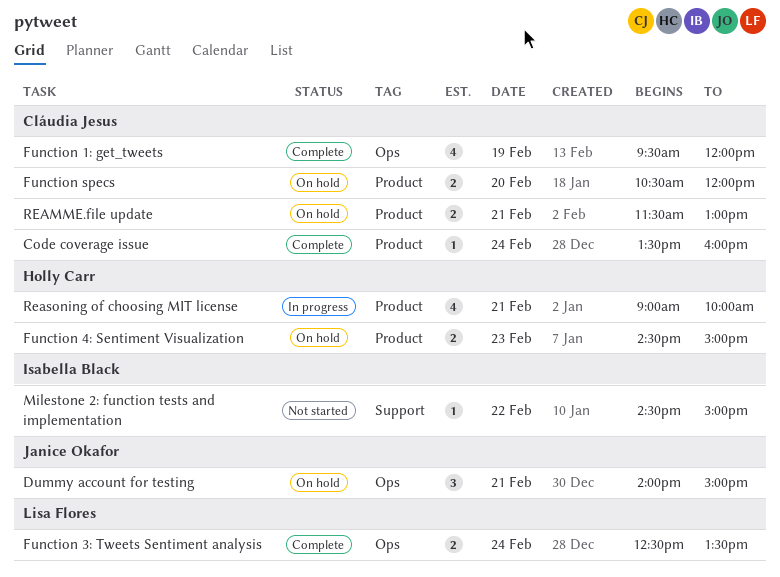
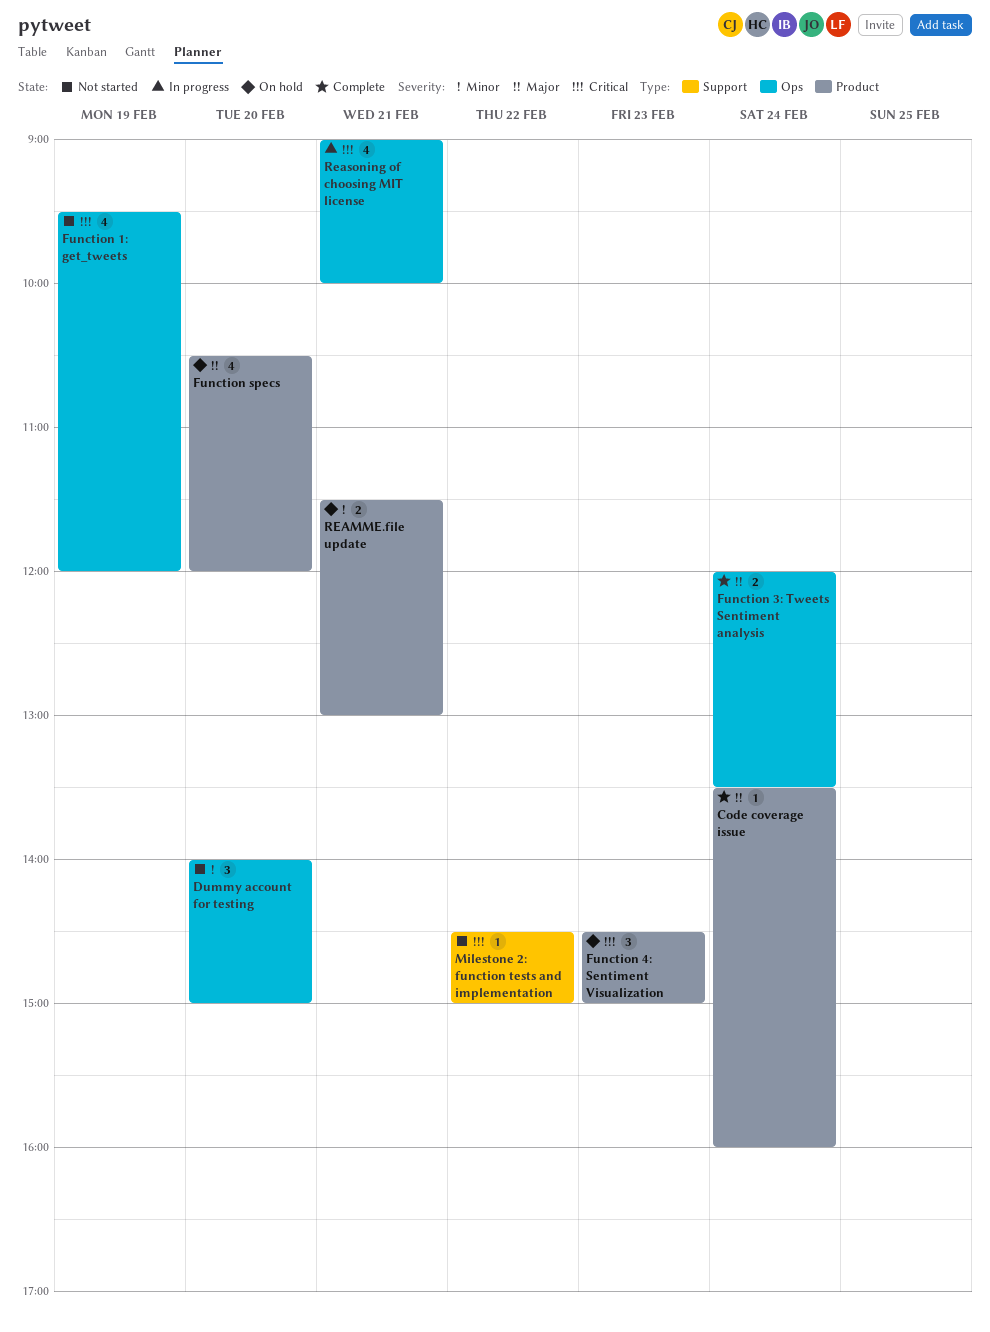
Dummy account for testing, status: On hold -> Not started
Dummy account for testing, day: Feb 21 -> Feb 20
Function 1: get_tweets, status: Complete -> Not started
Function 3: Tweets Sentiment analysis, begins: 12:30 -> 12:00
Function 4: Sentiment Visualization, estimate: 2 -> 3
Function specs, estimate: 2 -> 4
Reasoning of choosing MIT license, label: Product -> Ops

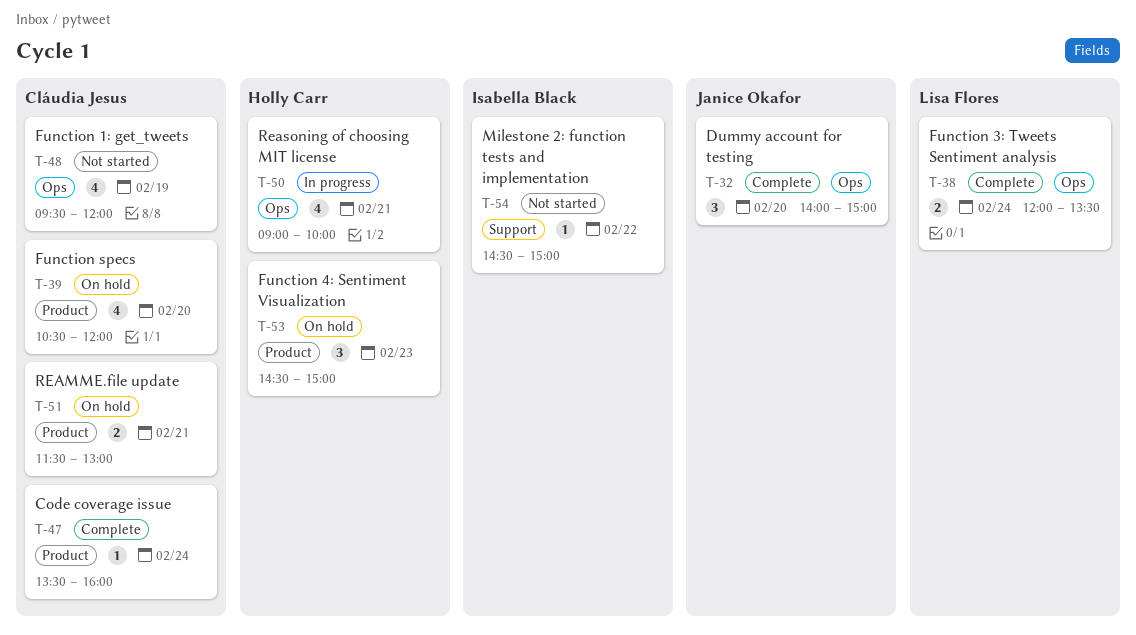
Dummy account for testing, status: Not started -> Complete

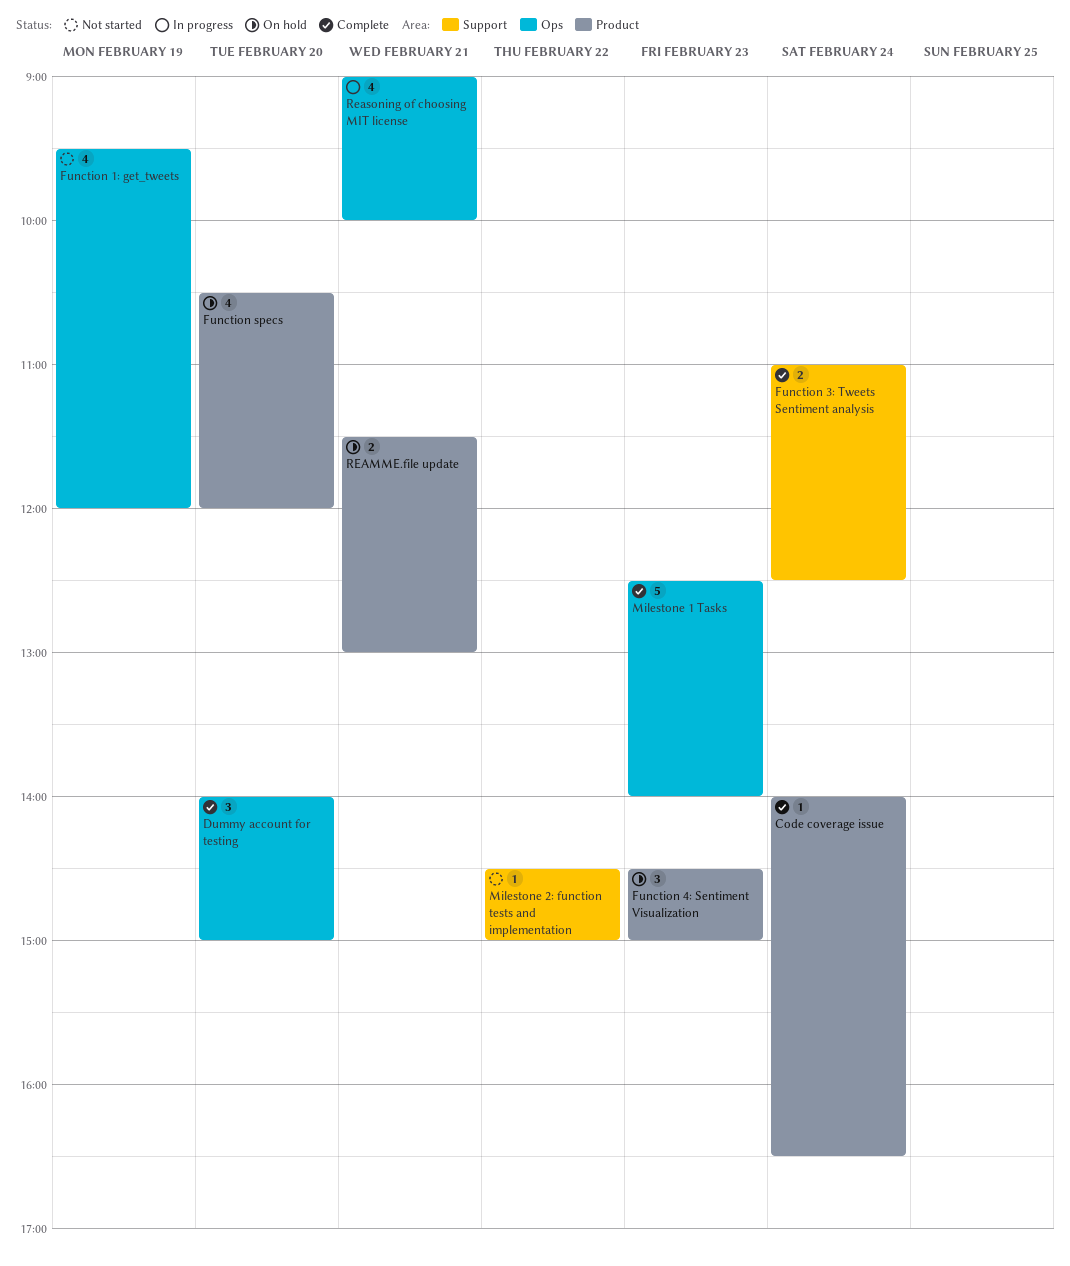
Code coverage issue, begins: 13:30 -> 14:00
Code coverage issue, ends: 16:00 -> 16:30
Function 3: Tweets Sentiment analysis, label: Ops -> Support
Function 3: Tweets Sentiment analysis, begins: 12:00 -> 11:00
Function 3: Tweets Sentiment analysis, ends: 13:30 -> 12:30
Milestone 1 Tasks: none -> present

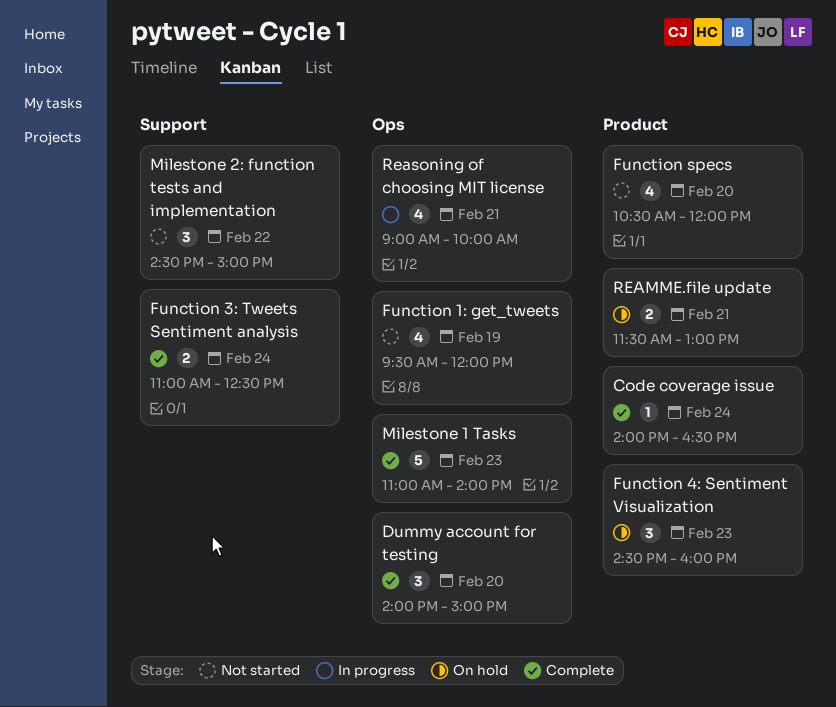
Function 4: Sentiment Visualization, ends: 15:00 -> 16:00
Function specs, status: On hold -> Not started
Milestone 1 Tasks, begins: 12:30 -> 11:00
Milestone 2: function tests and implementation, estimate: 1 -> 3

